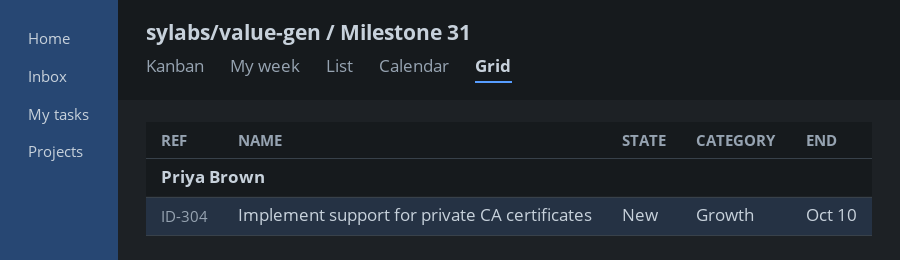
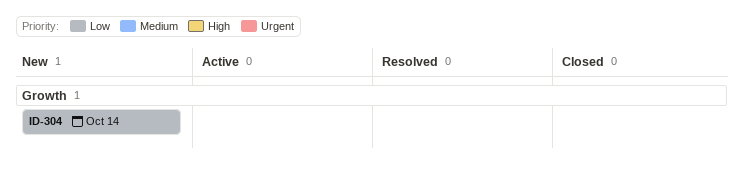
ID-304, due: Oct 10 -> Oct 14

